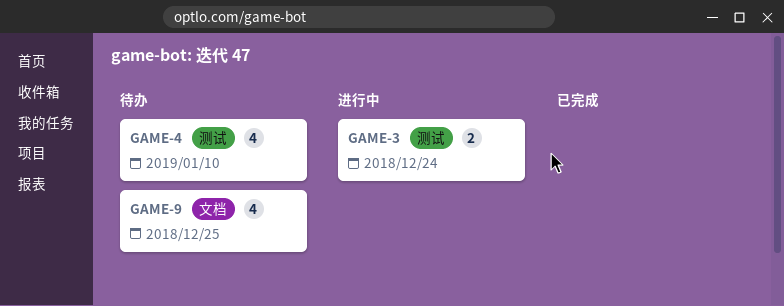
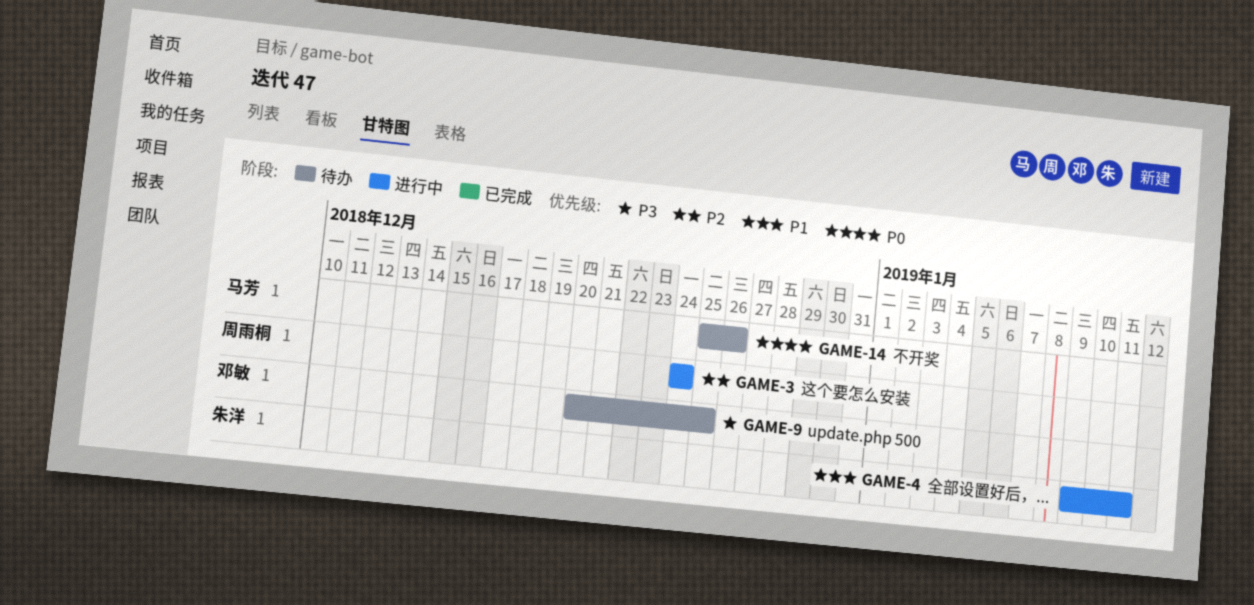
GAME-4, status: 待办 -> 进行中
GAME-4, due: Jan 10 -> Jan 11
GAME-14: none -> present

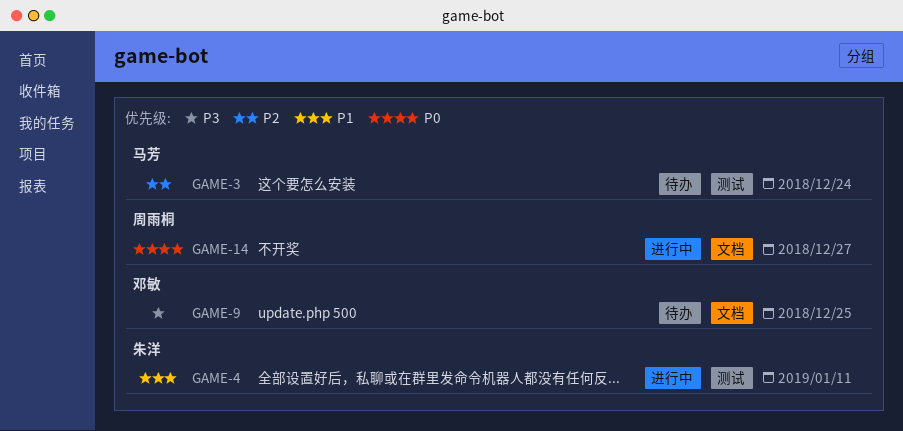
GAME-3, status: 进行中 -> 待办
GAME-3, owner: 周雨桐 -> 马芳
GAME-14, status: 待办 -> 进行中
GAME-14, owner: 马芳 -> 周雨桐
GAME-14, due: Dec 26 -> Dec 27

